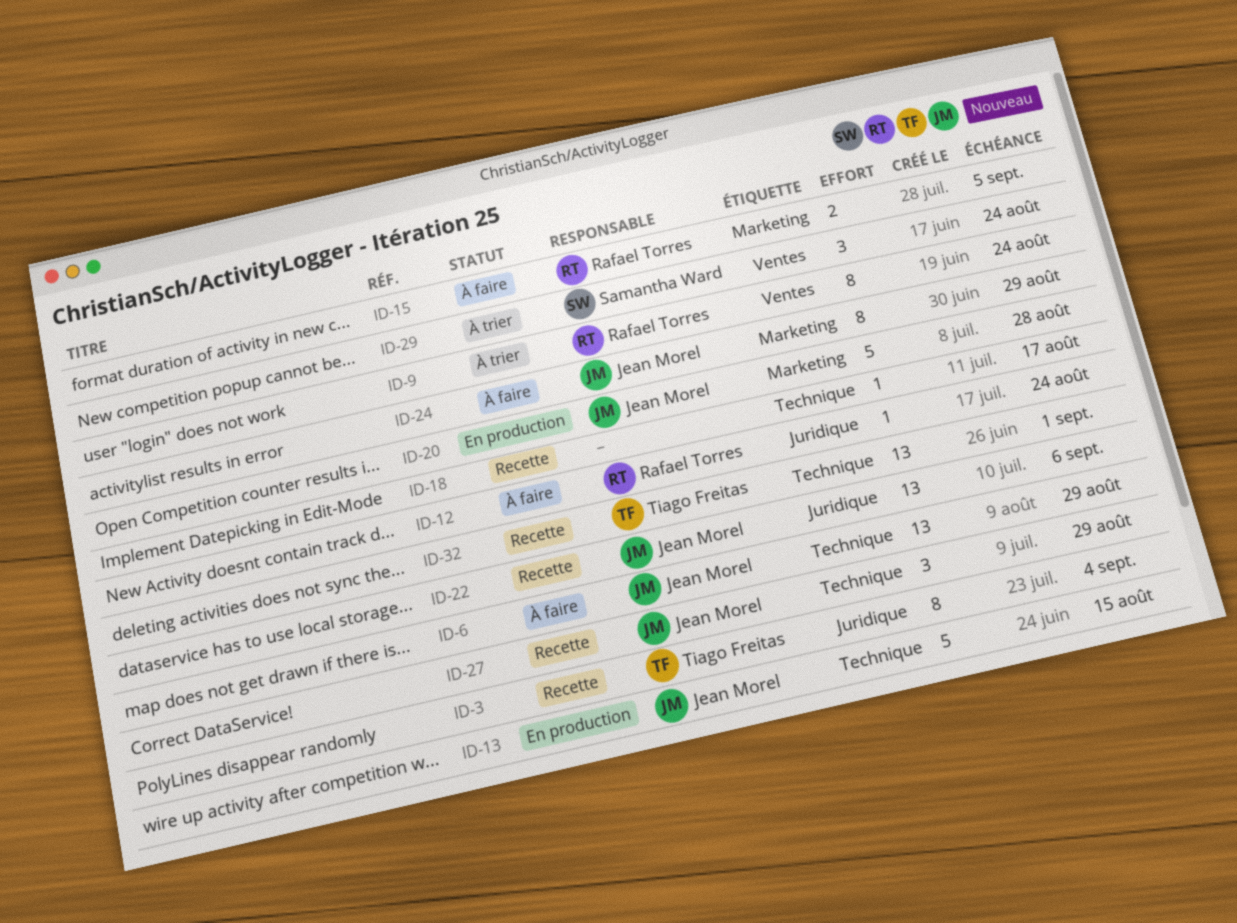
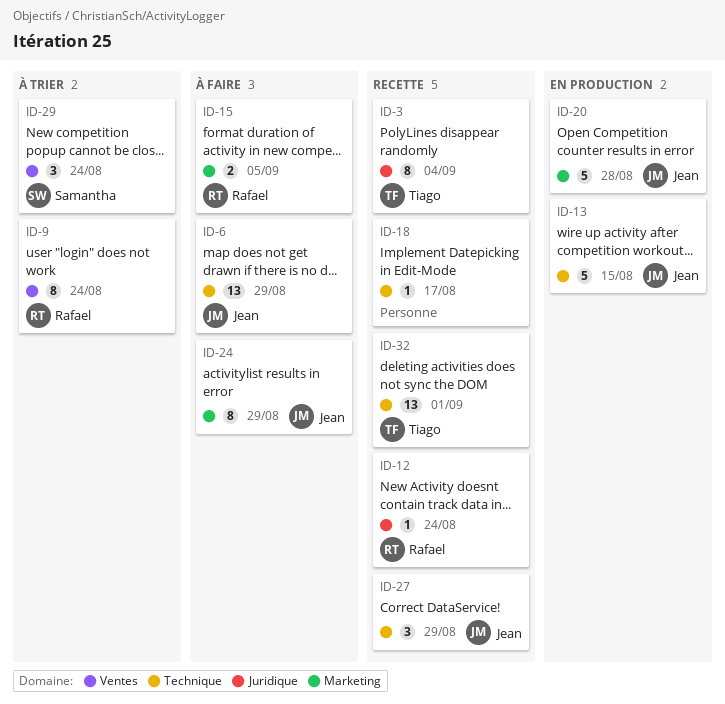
ID-12, status: À faire -> Recette
ID-22: present -> none

